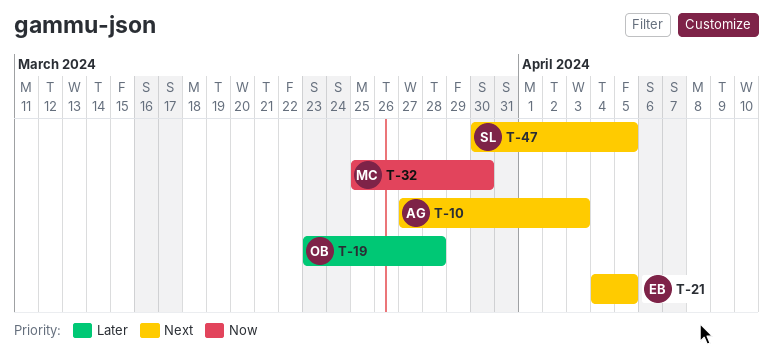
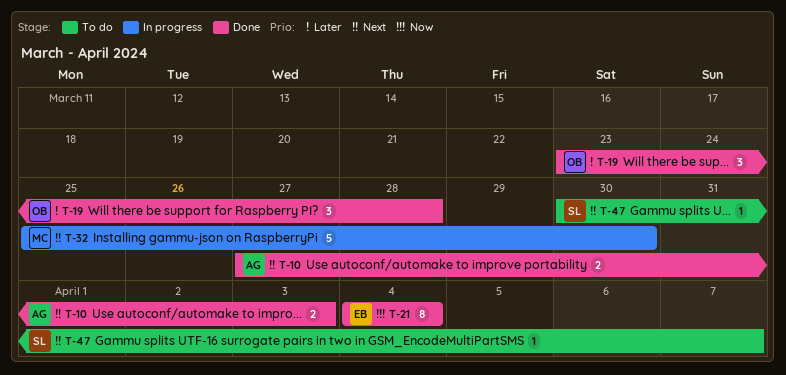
T-21, priority: Next -> Now
T-21, due: Apr 5 -> Apr 4
T-32, priority: Now -> Next
T-47, due: Apr 5 -> Apr 7

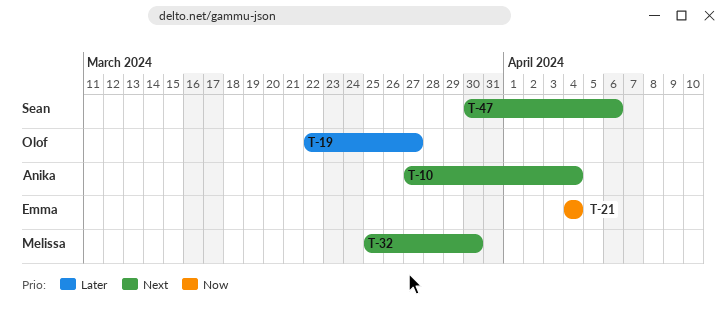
T-10, due: Apr 3 -> Apr 4
T-19, start: Mar 23 -> Mar 22
T-19, due: Mar 28 -> Mar 27
T-47, due: Apr 7 -> Apr 6

